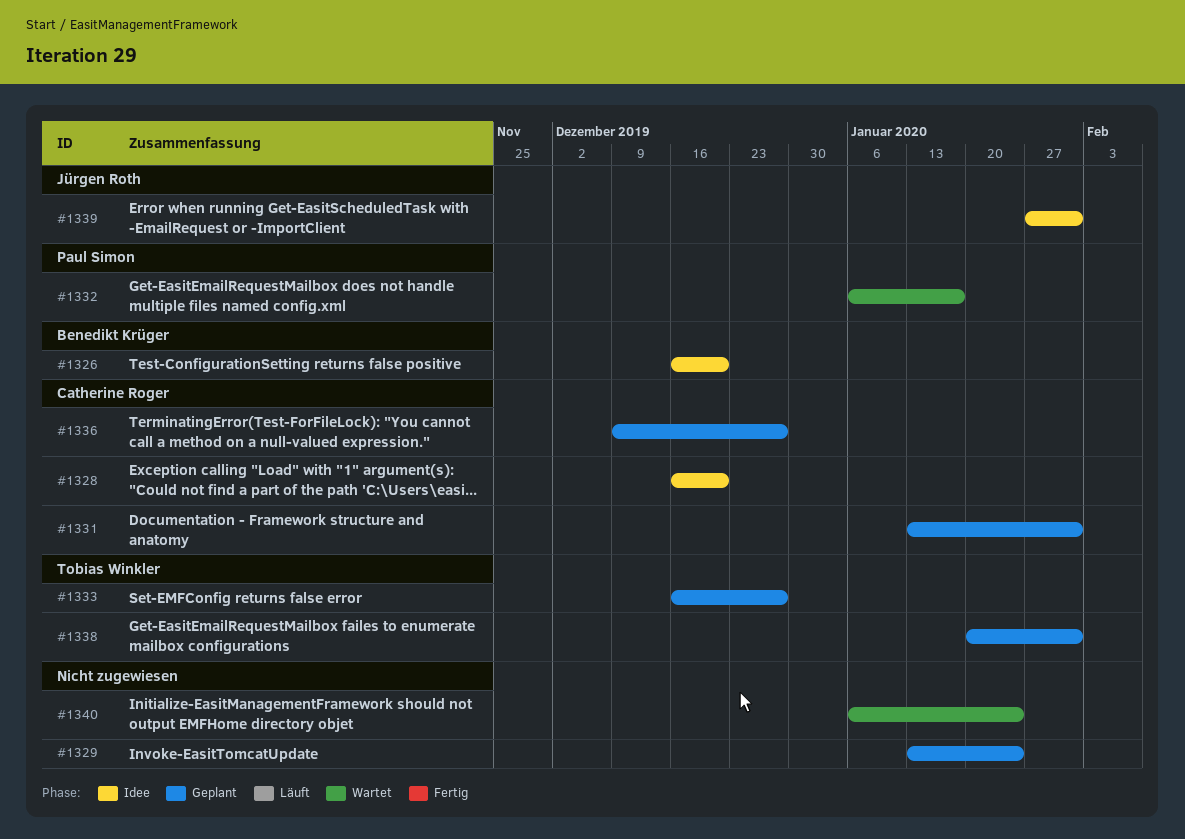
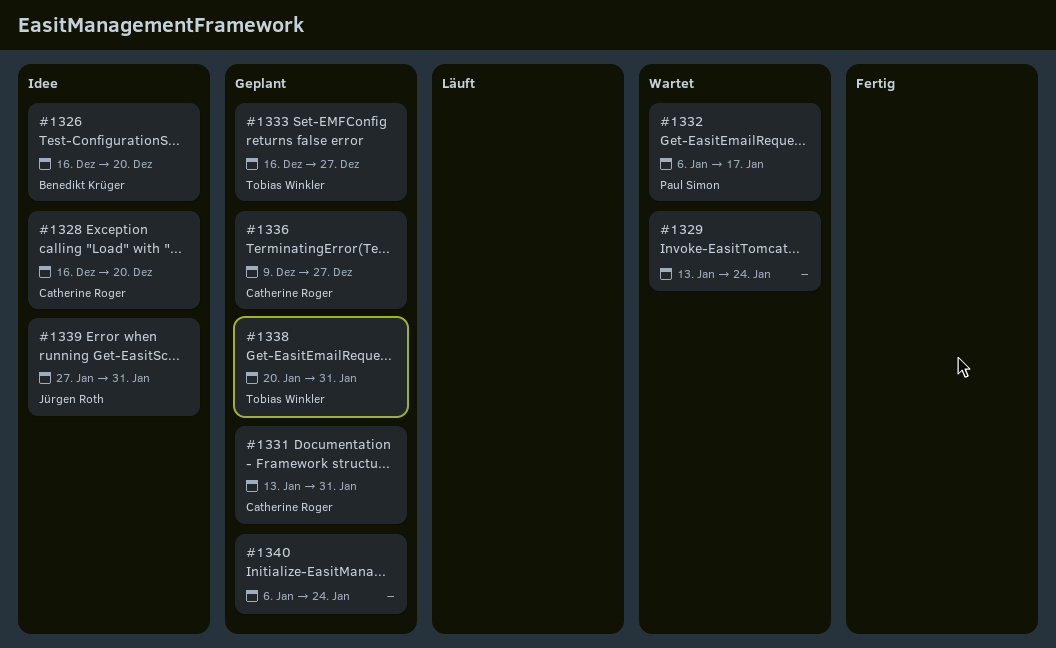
#1329, status: Geplant -> Wartet
#1340, status: Wartet -> Geplant

